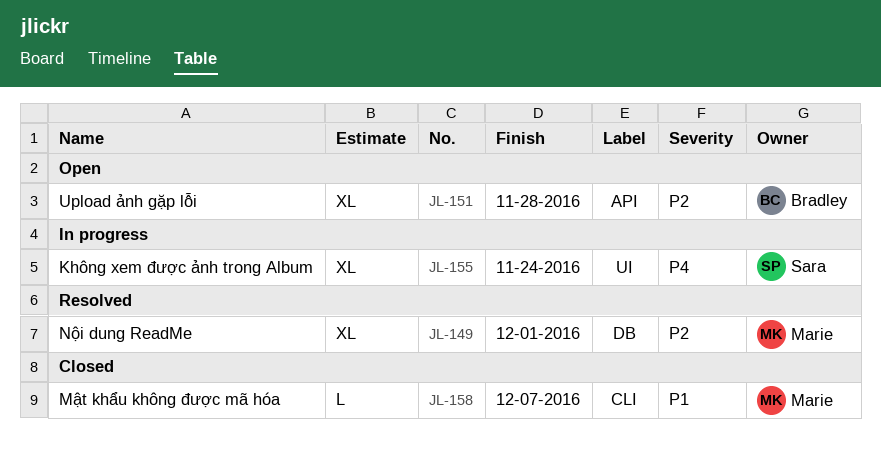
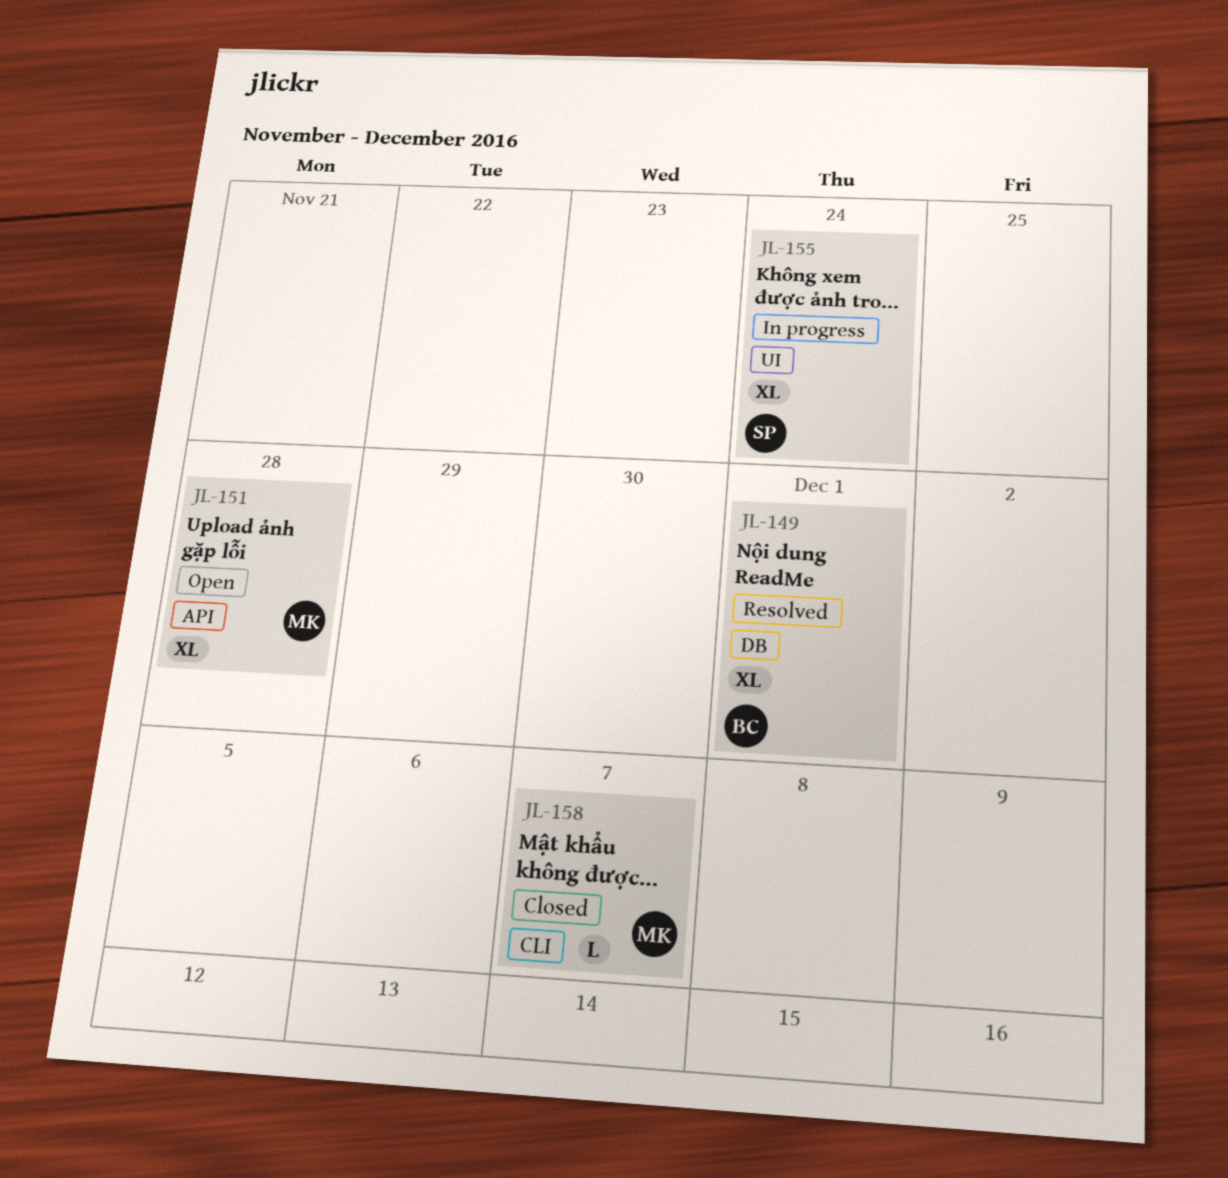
JL-149, owner: Marie -> Bradley
JL-151, owner: Bradley -> Marie

